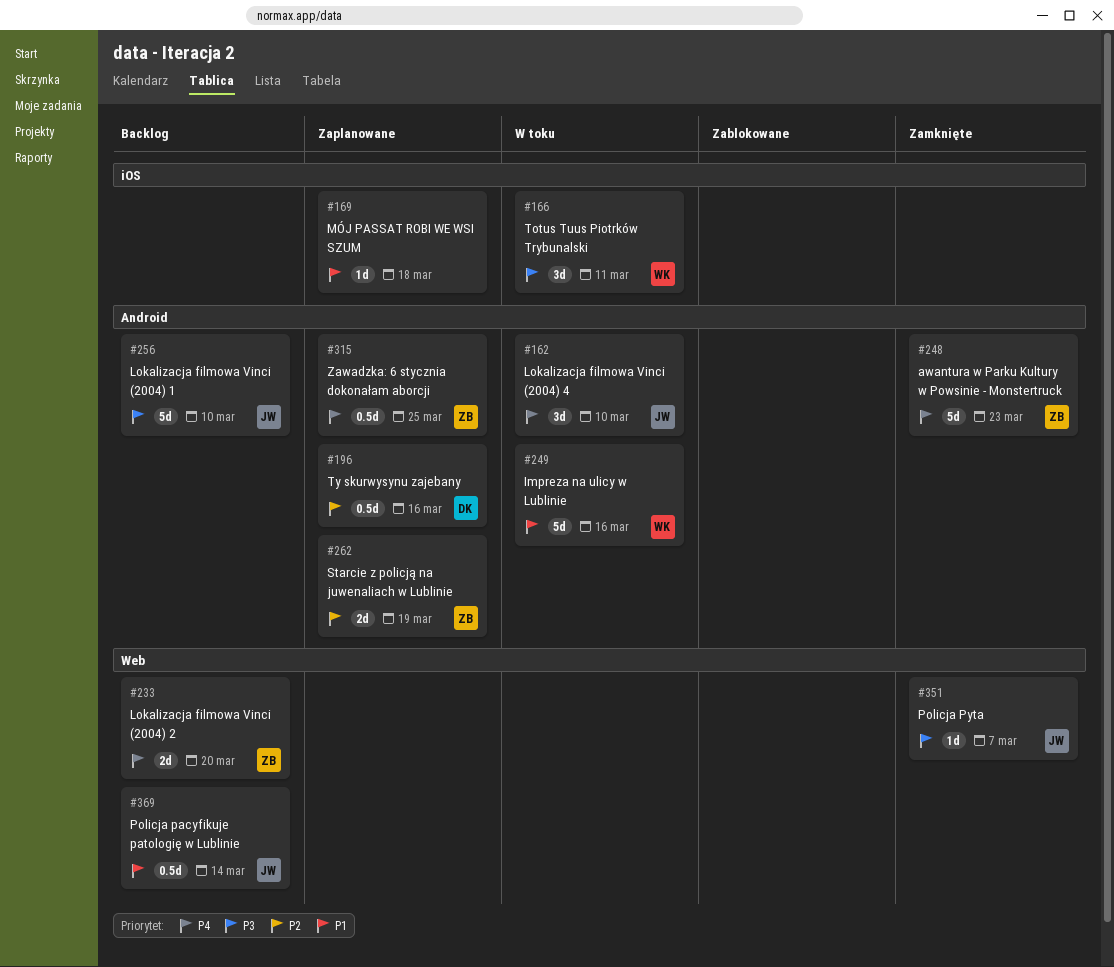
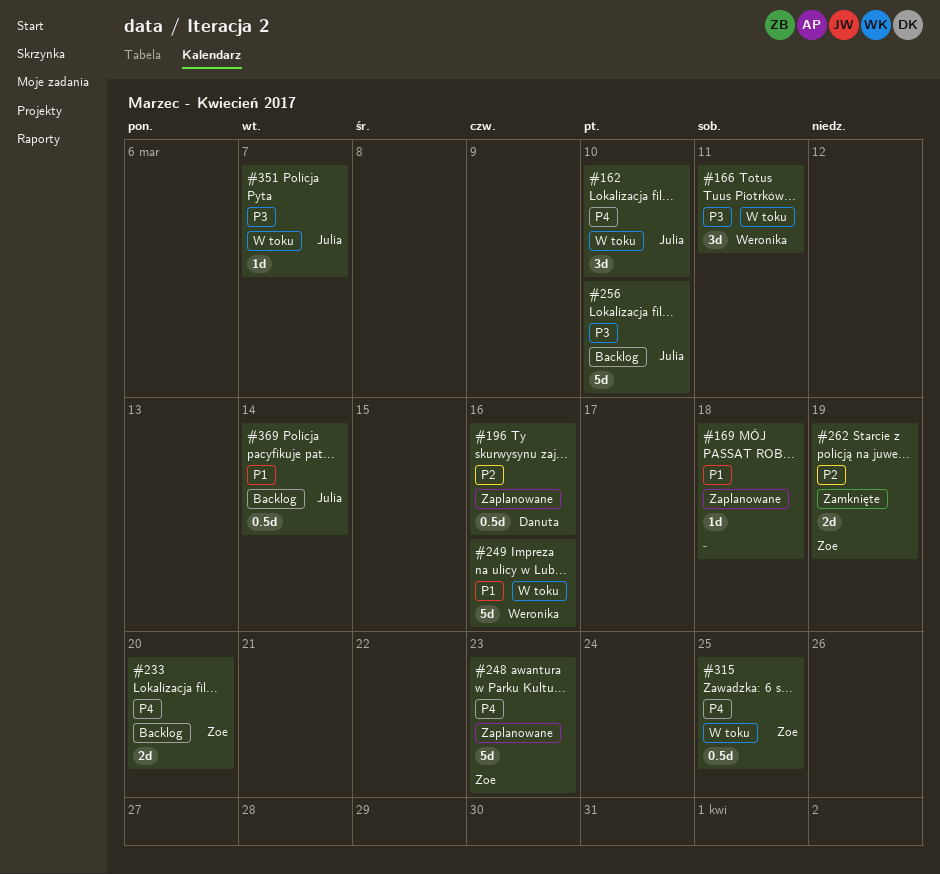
#248, status: Zamknięte -> Zaplanowane
#262, status: Zaplanowane -> Zamknięte
#315, status: Zaplanowane -> W toku
#351, status: Zamknięte -> W toku

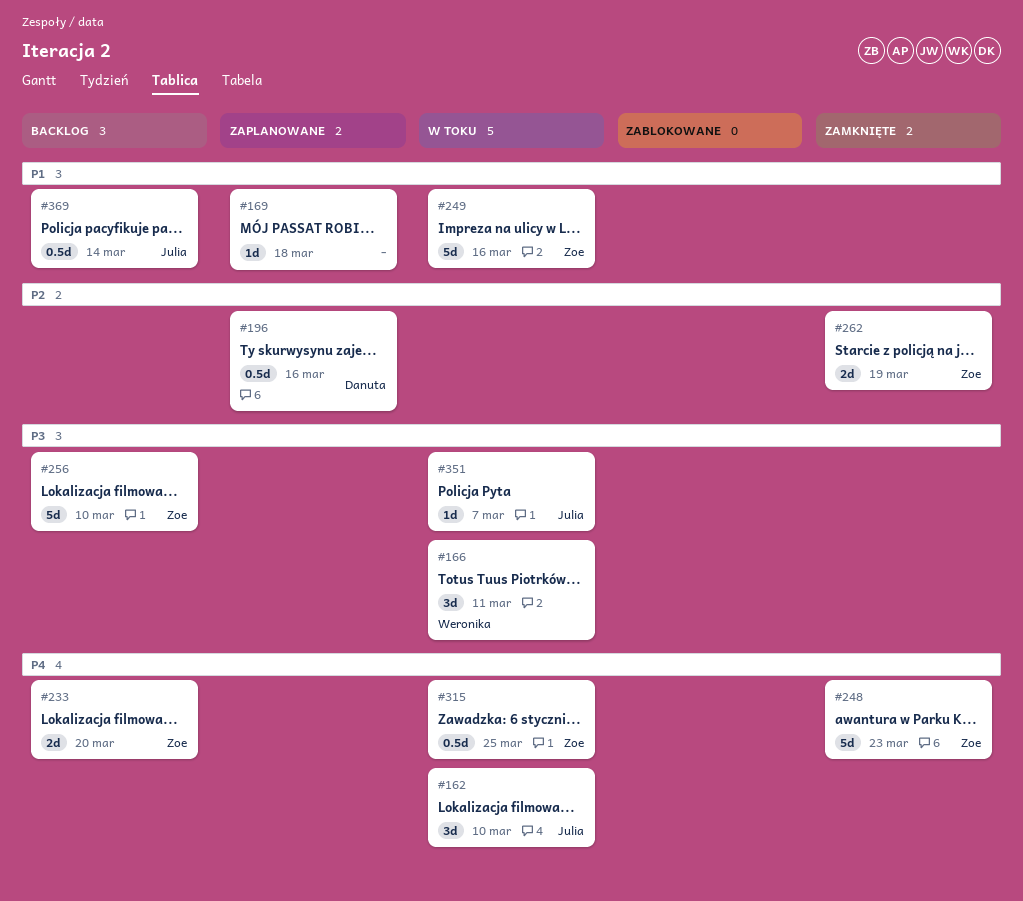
#248, status: Zaplanowane -> Zamknięte
#249, owner: Weronika -> Zoe
#256, owner: Julia -> Zoe

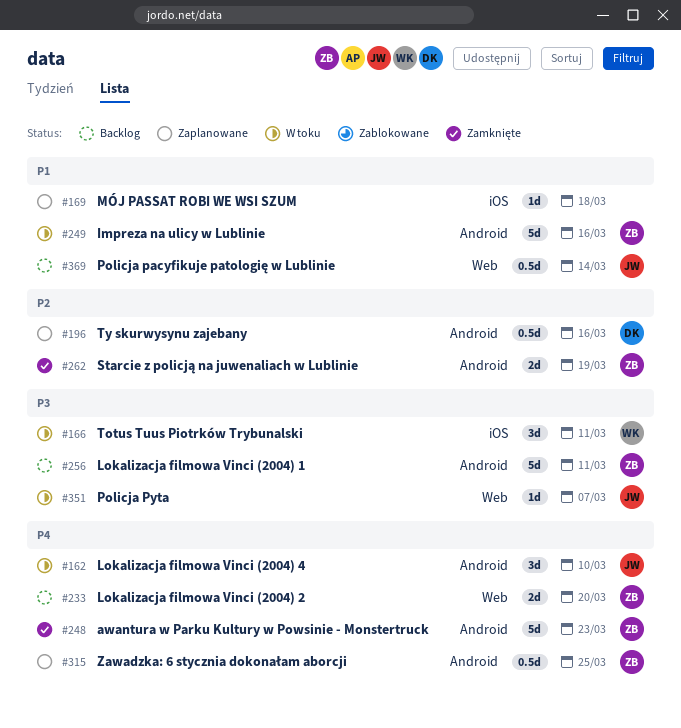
#256, due: Mar 10 -> Mar 11
#315, status: W toku -> Zaplanowane

